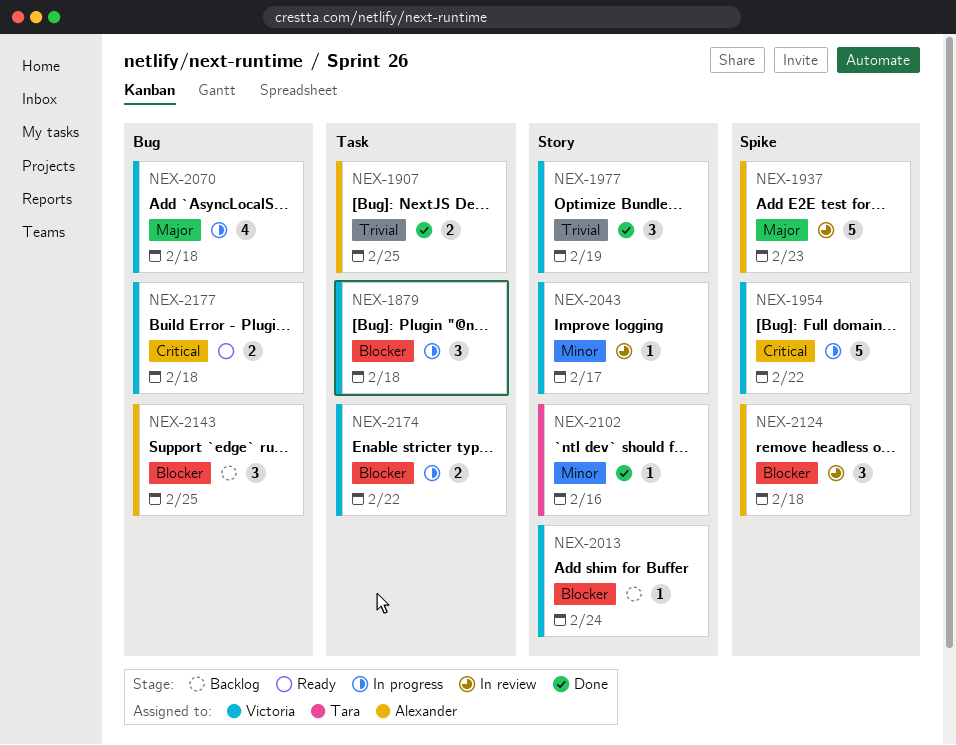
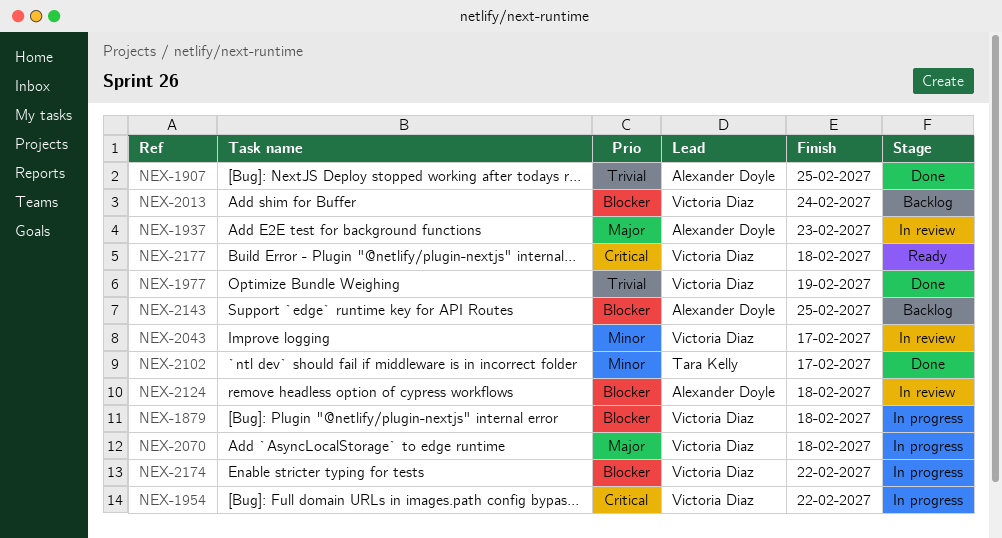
NEX-2102, due: Feb 16 -> Feb 17

